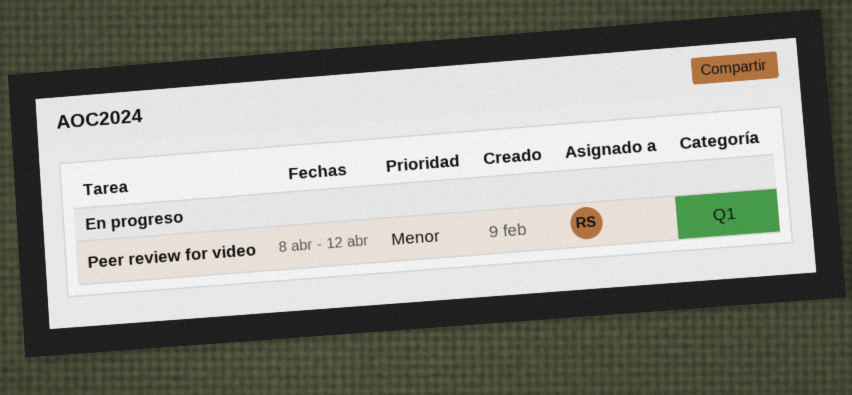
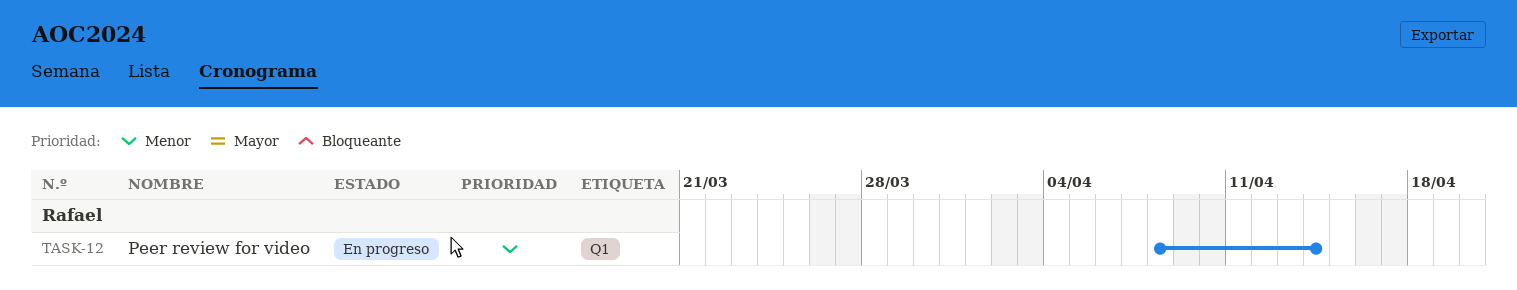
Peer review for video, due: Apr 12 -> Apr 14

